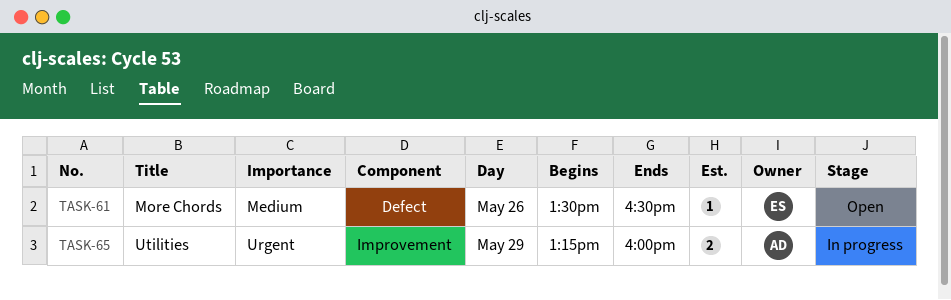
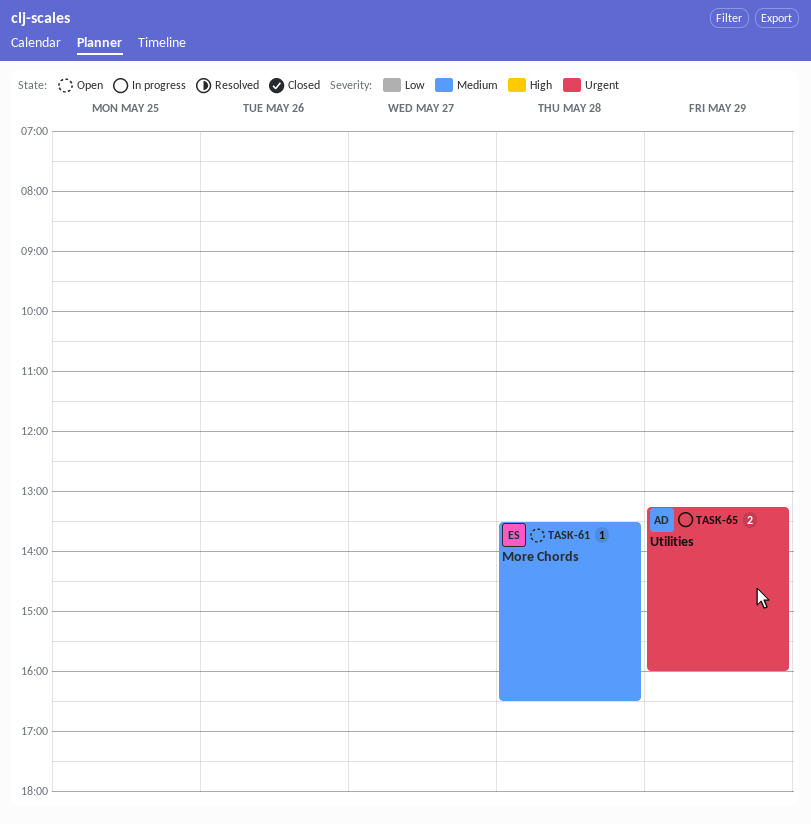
TASK-61, day: May 26 -> May 28

